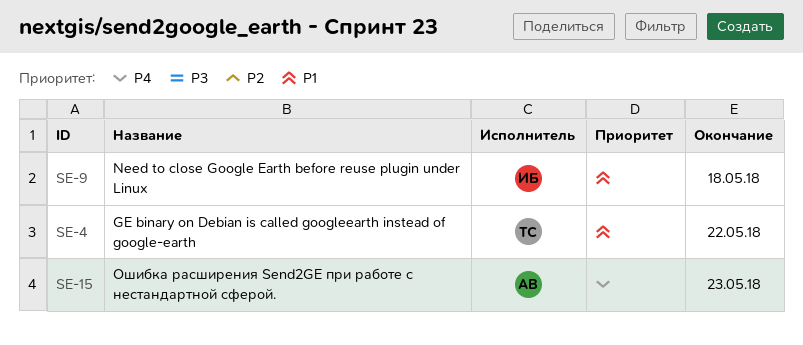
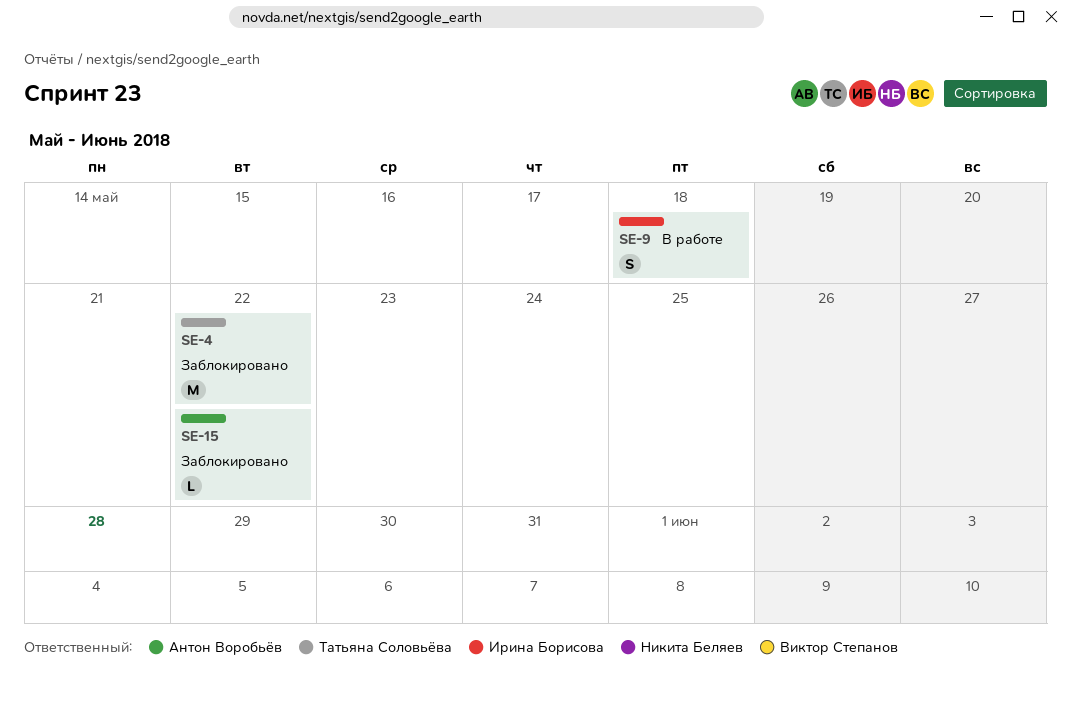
SE-15, due: May 23 -> May 22

